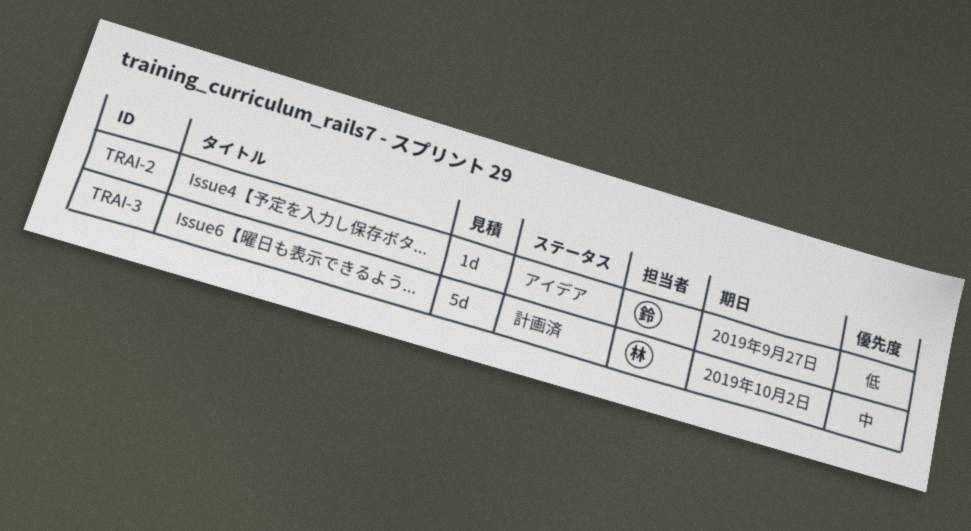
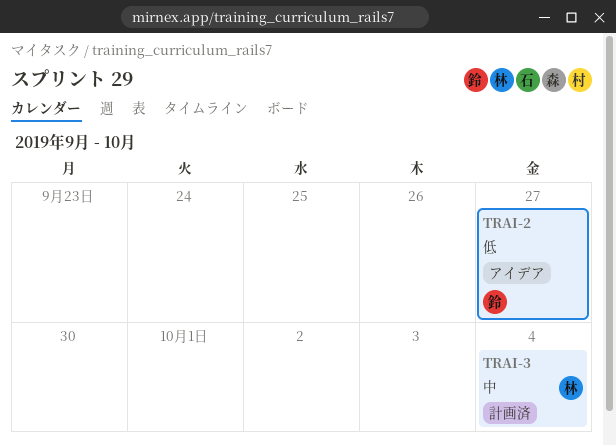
TRAI-3, due: Oct 2 -> Oct 4

